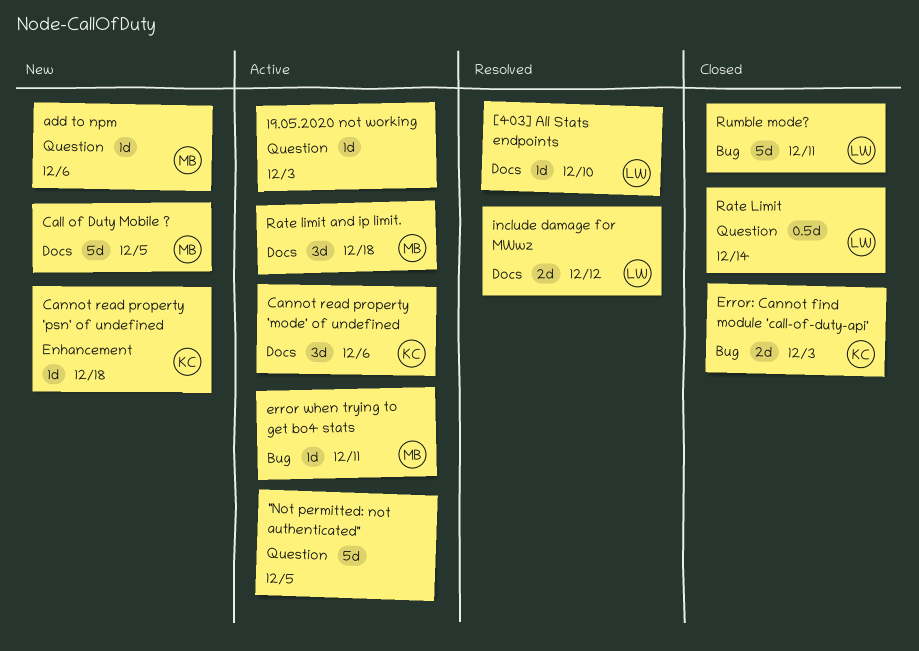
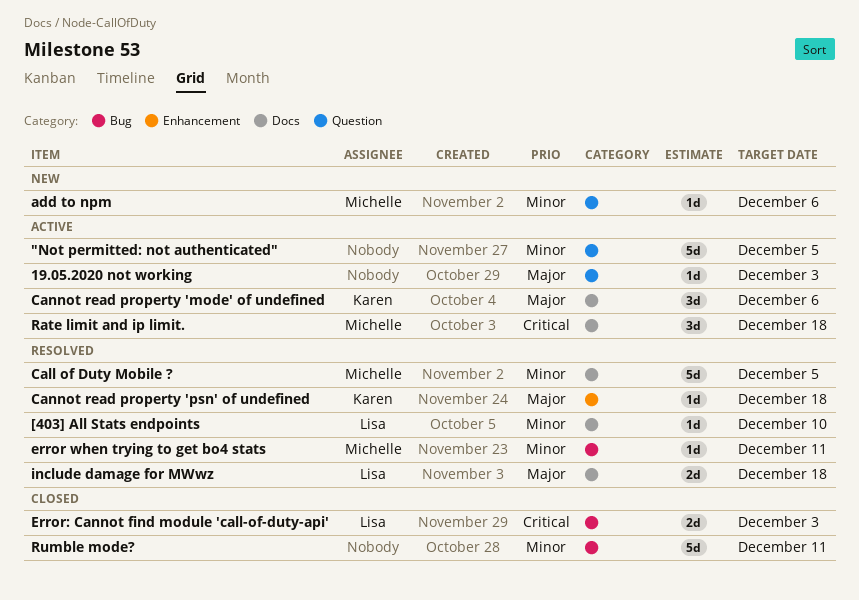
Call of Duty Mobile ?, status: New -> Resolved
Cannot read property 'psn' of undefined, status: New -> Resolved
error when trying to get bo4 stats, status: Active -> Resolved
Error: Cannot find module 'call-of-duty-api', owner: Karen -> Lisa
include damage for MWwz, due: Dec 12 -> Dec 18
Rate Limit: present -> none
Rumble mode?, owner: Lisa -> none

